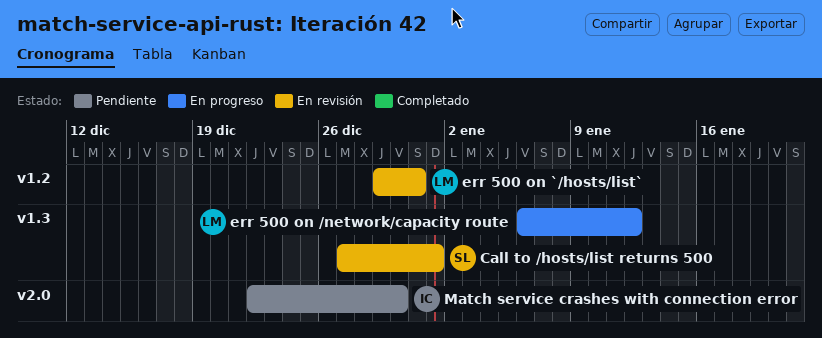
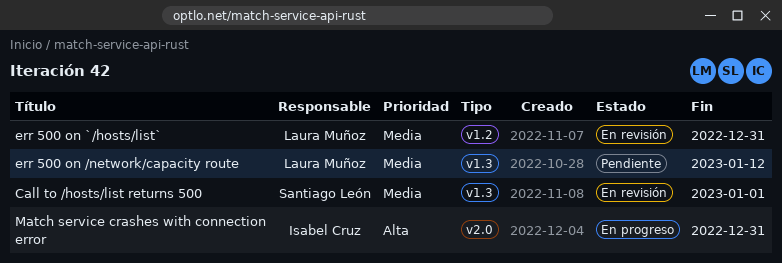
err 500 on /network/capacity route, status: En progreso -> Pendiente
Match service crashes with connection error, status: Pendiente -> En progreso
Match service crashes with connection error, due: Dec 30 -> Dec 31

